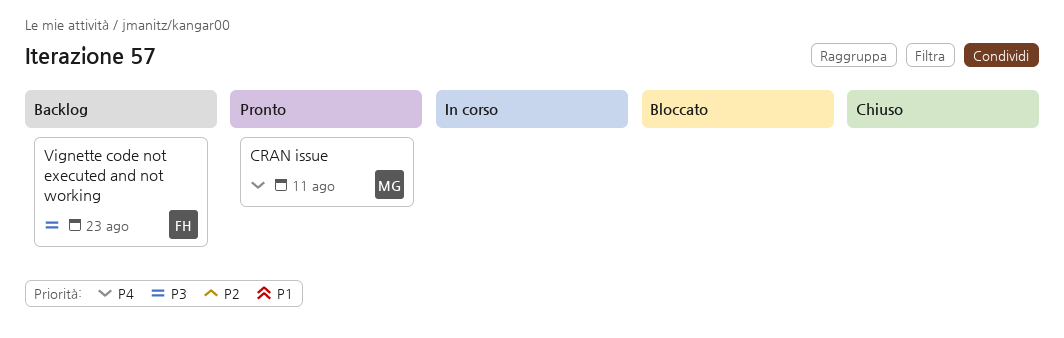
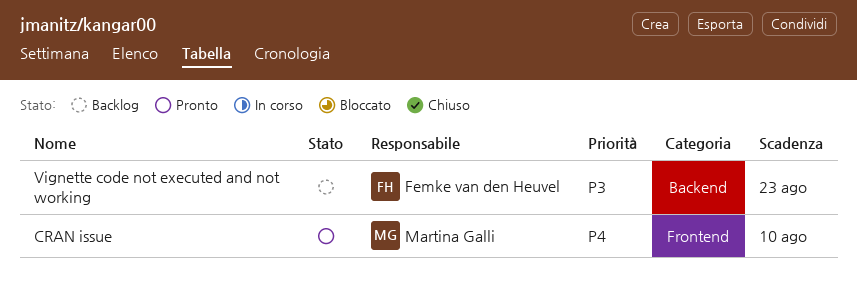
CRAN issue, due: Aug 11 -> Aug 10

